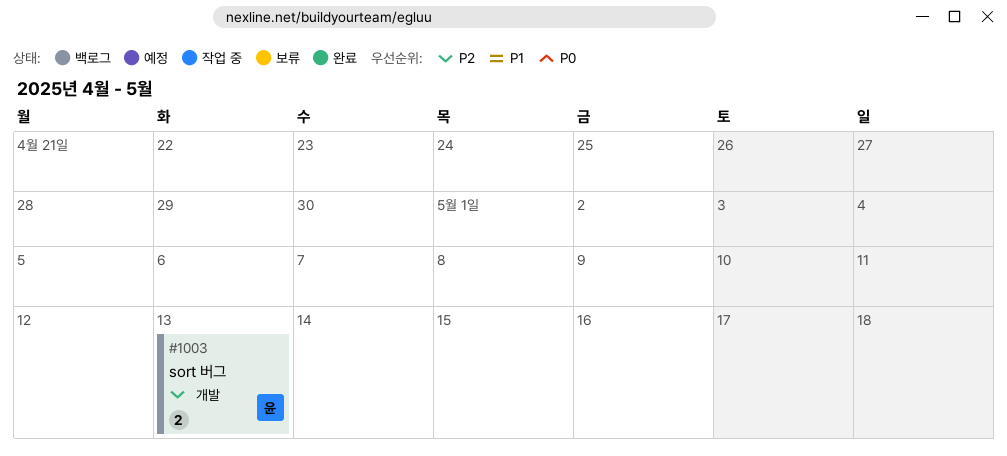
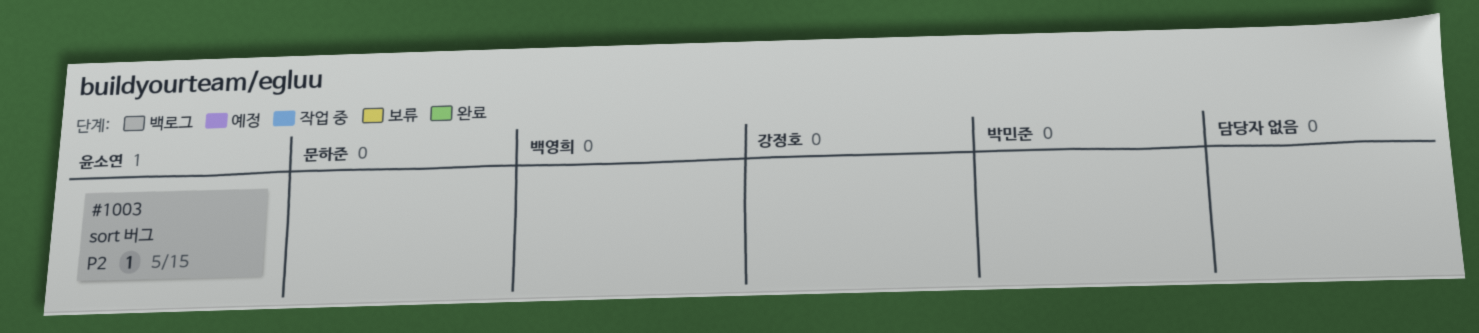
#1003, estimate: 2 -> 1
#1003, due: May 13 -> May 15

